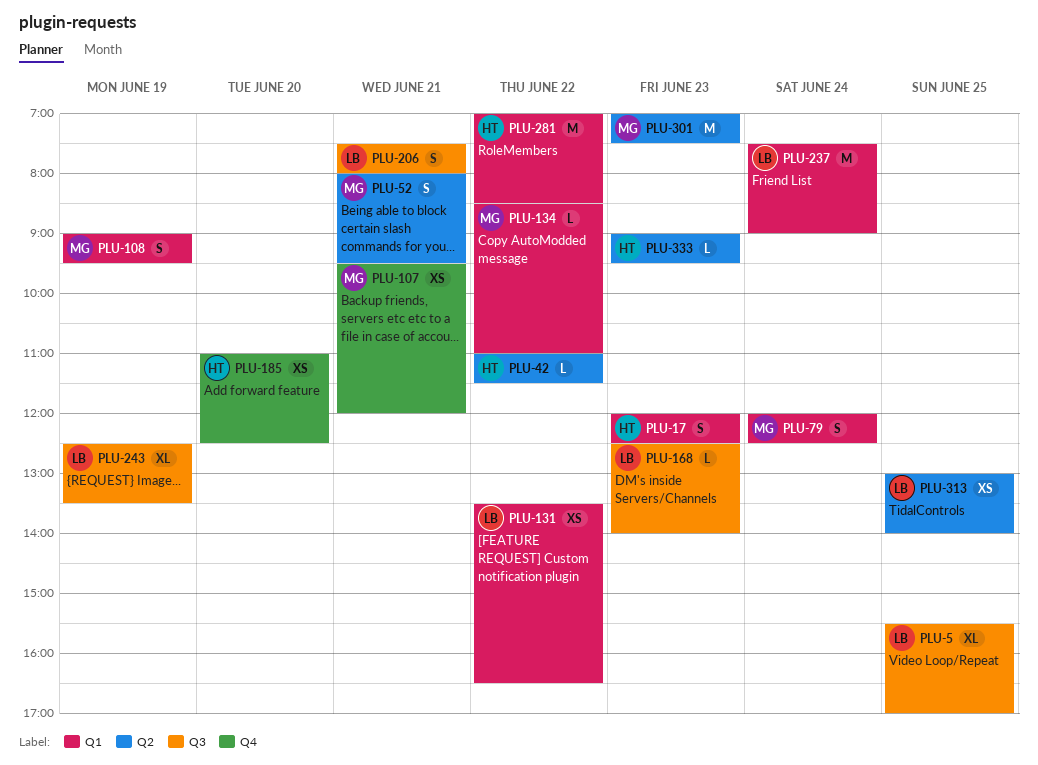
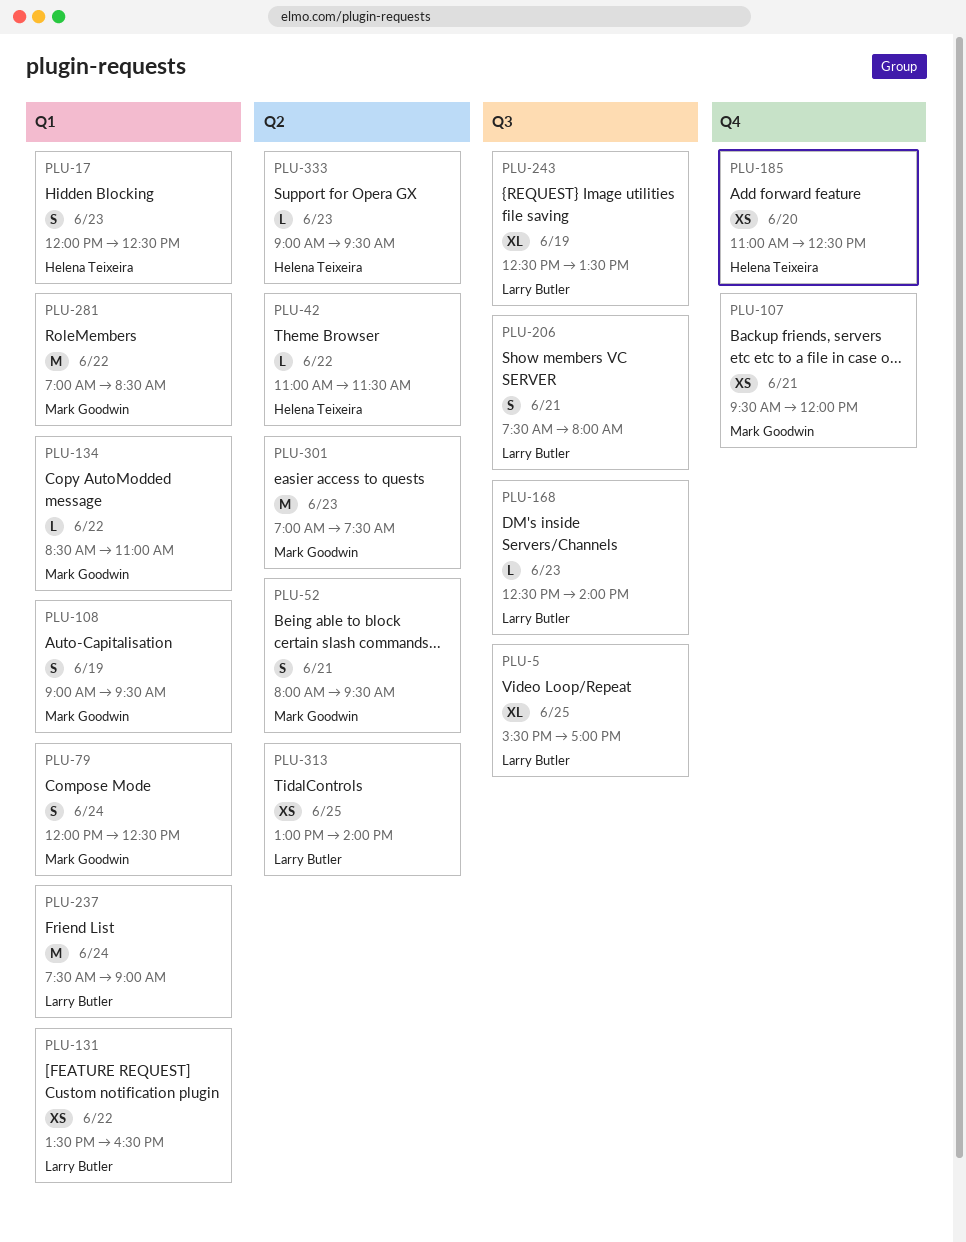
PLU-281, owner: Helena Teixeira -> Mark Goodwin

